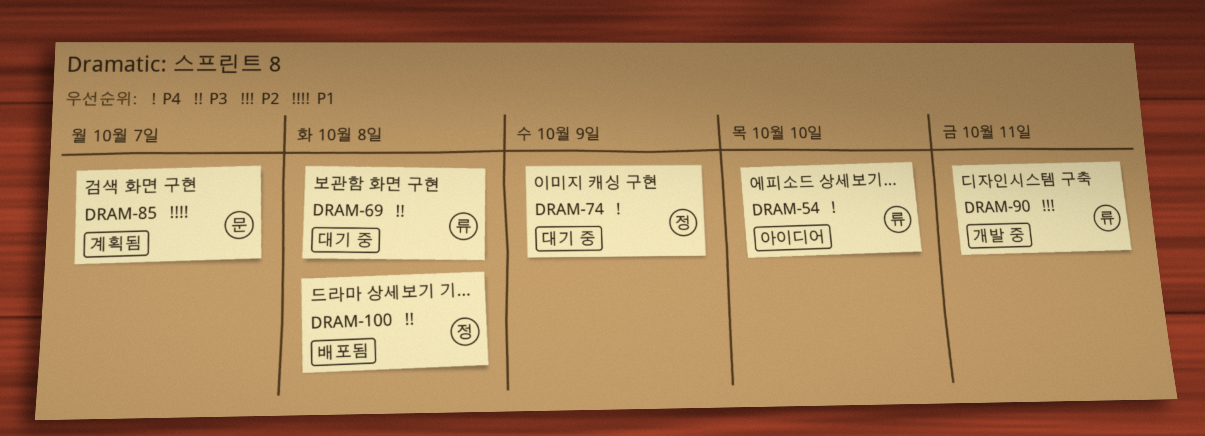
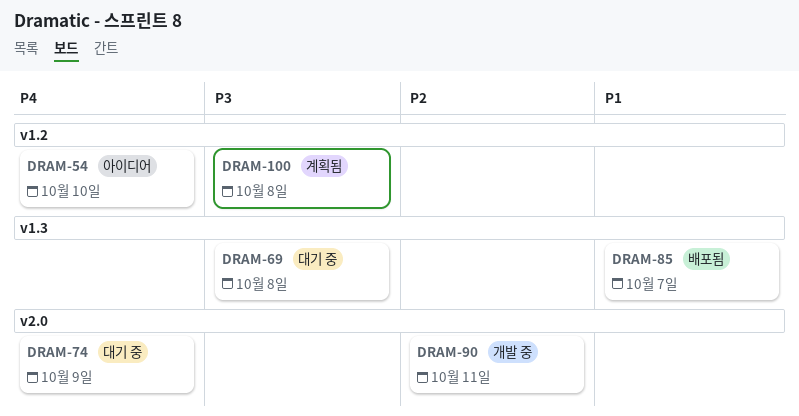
DRAM-85, status: 계획됨 -> 배포됨
DRAM-100, status: 배포됨 -> 계획됨

